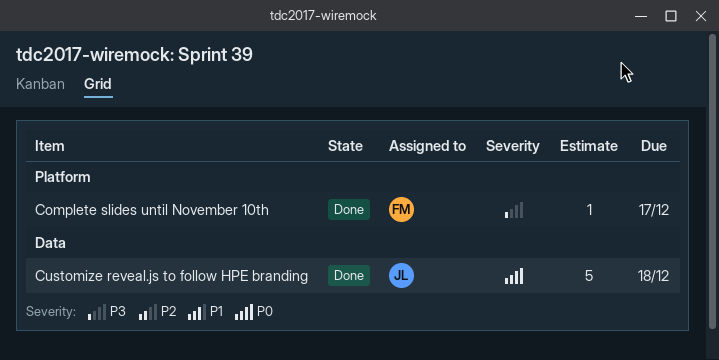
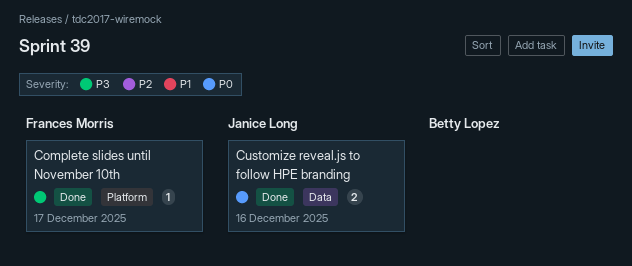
Customize reveal.js to follow HPE branding, estimate: 5 -> 2
Customize reveal.js to follow HPE branding, due: Dec 18 -> Dec 16

